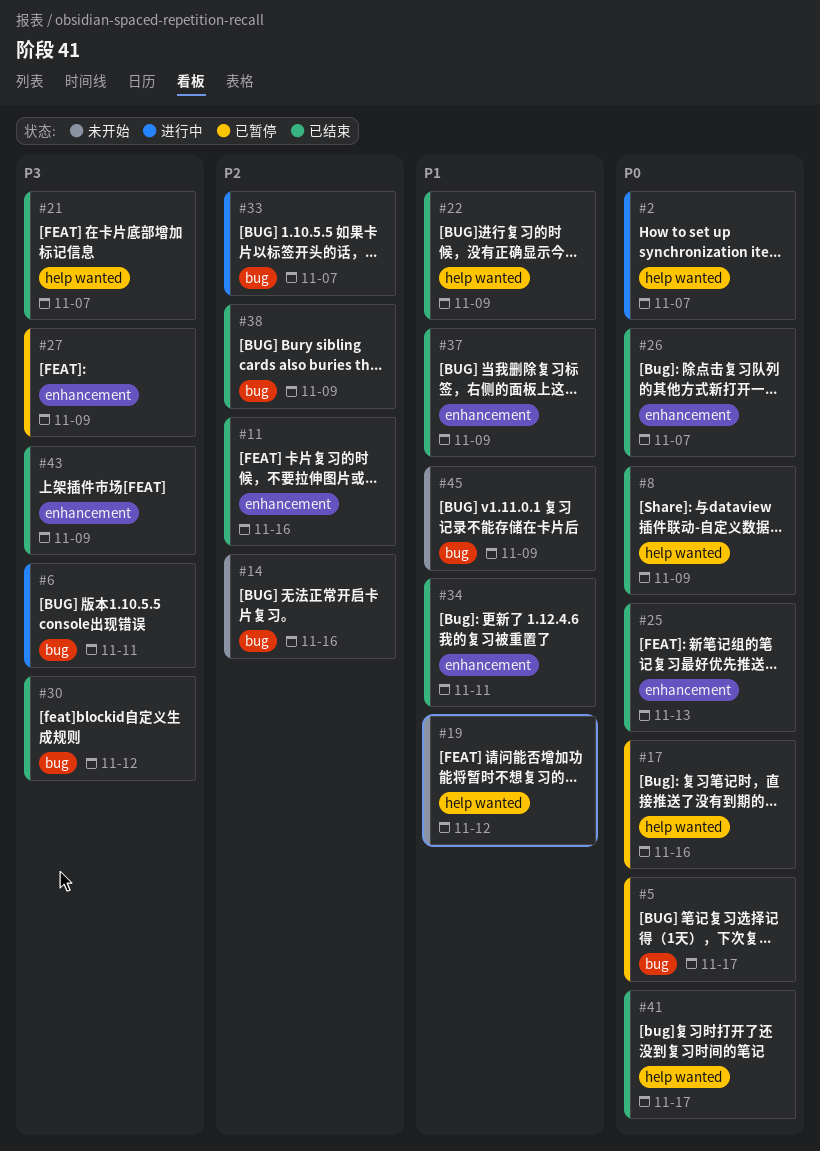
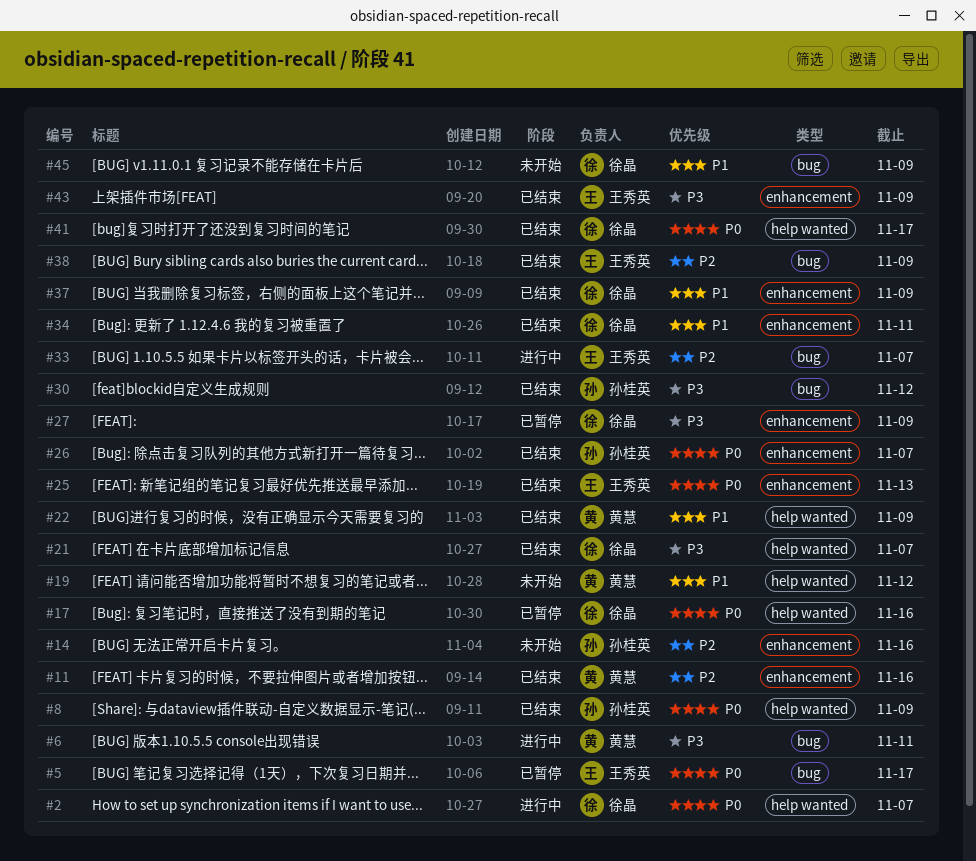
#14, label: bug -> enhancement

